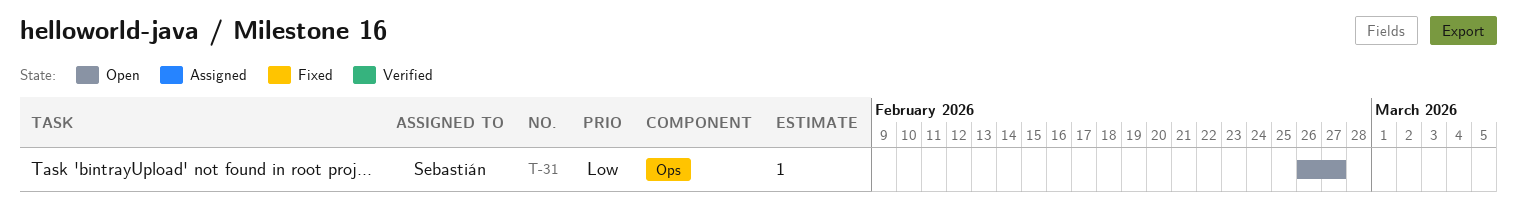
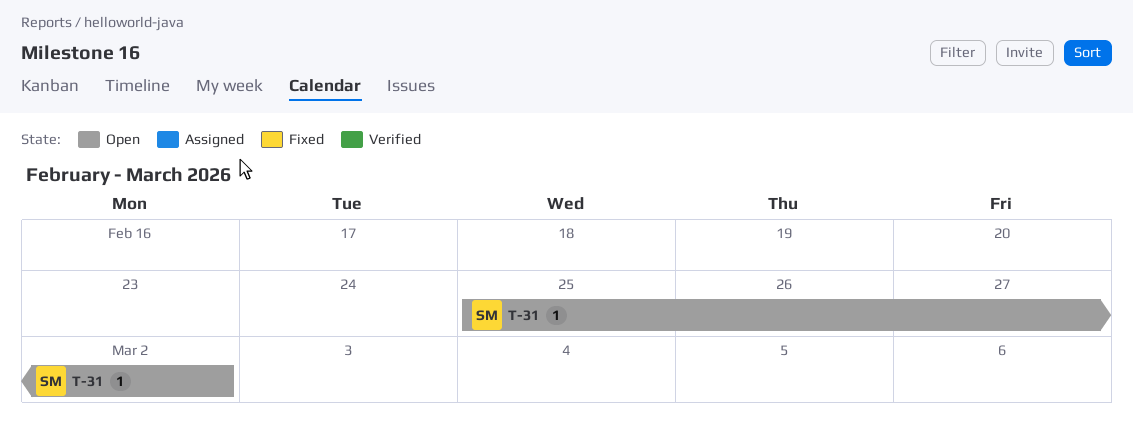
T-31, start: Feb 26 -> Feb 25
T-31, due: Feb 27 -> Mar 2

